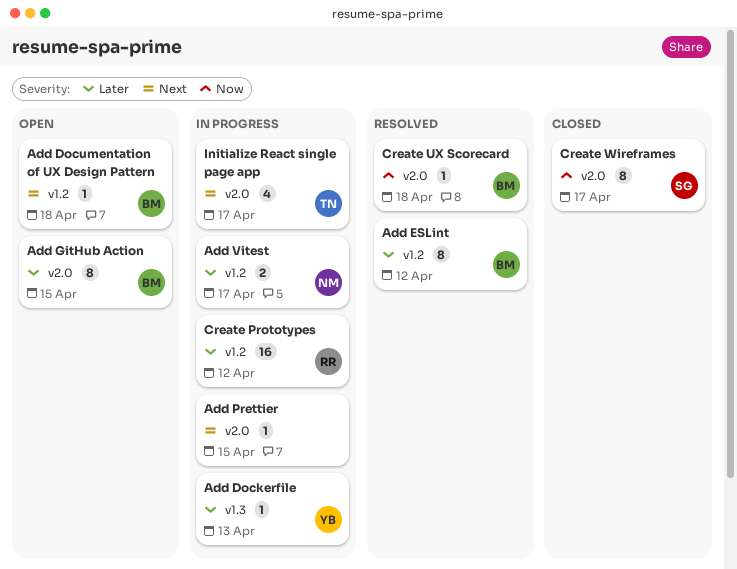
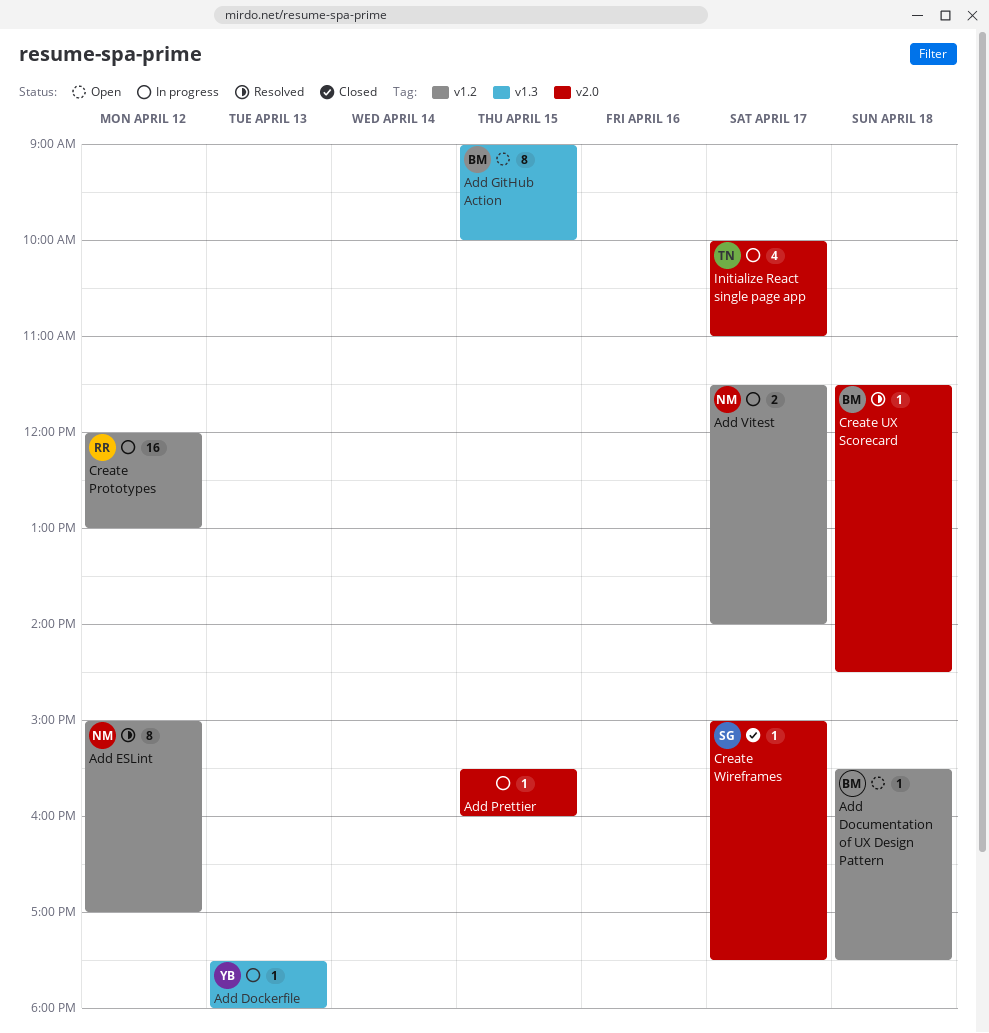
Add ESLint, owner: BM -> NM
Add GitHub Action, label: v2.0 -> v1.3
Create Wireframes, estimate: 8 -> 1

